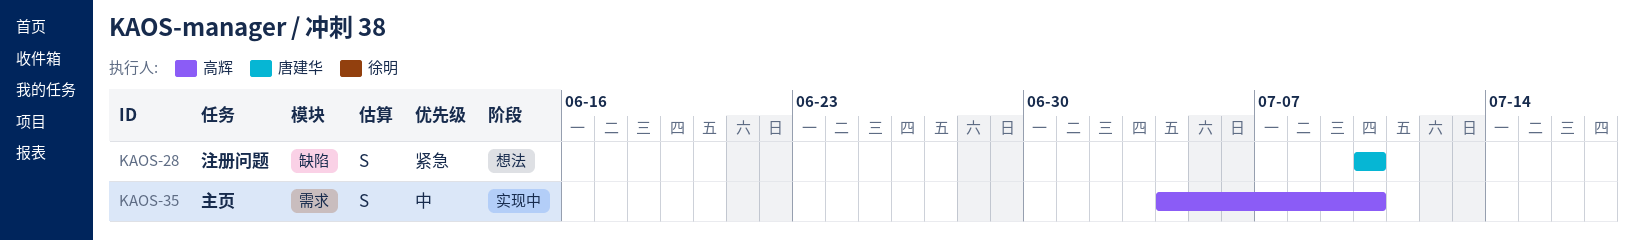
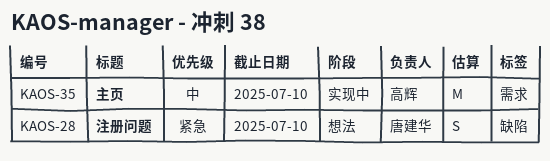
KAOS-35, estimate: S -> M

